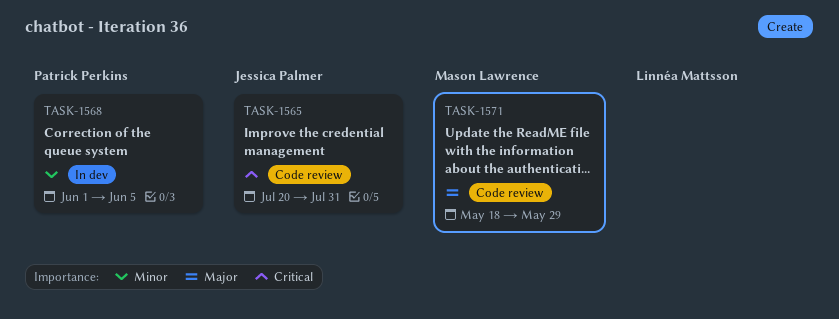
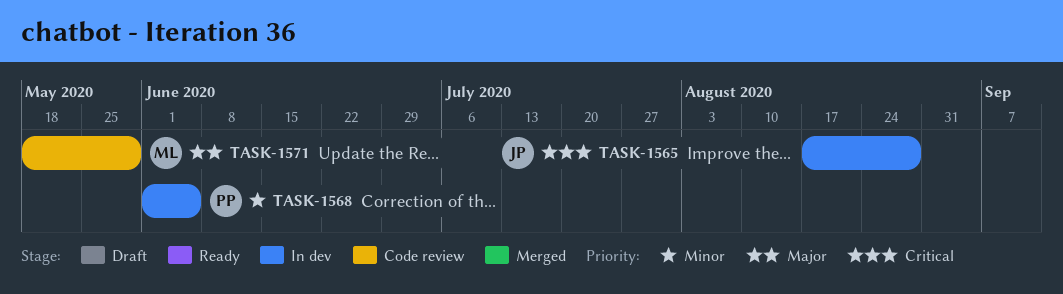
TASK-1565, status: Code review -> In dev
TASK-1565, start: Jul 20 -> Aug 17
TASK-1565, due: Jul 31 -> Aug 28

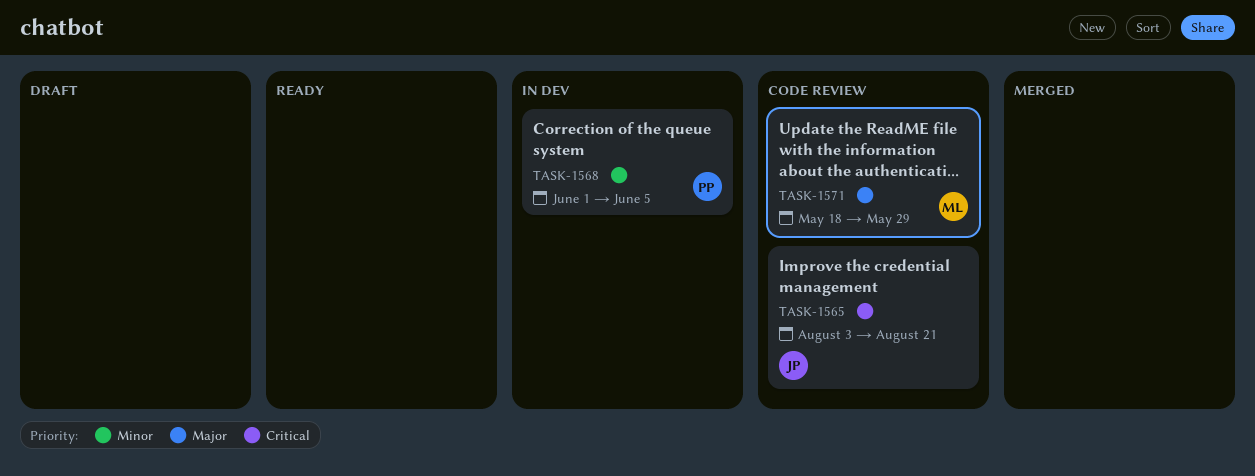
TASK-1565, status: In dev -> Code review
TASK-1565, start: Aug 17 -> Aug 3
TASK-1565, due: Aug 28 -> Aug 21

